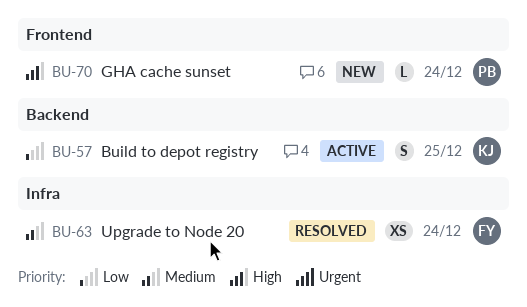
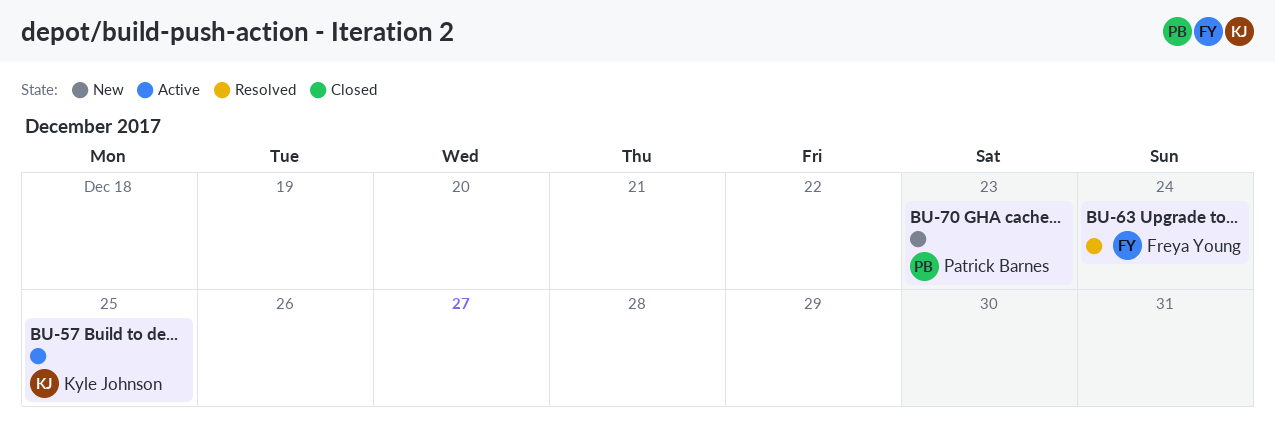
BU-70, due: Dec 24 -> Dec 23

